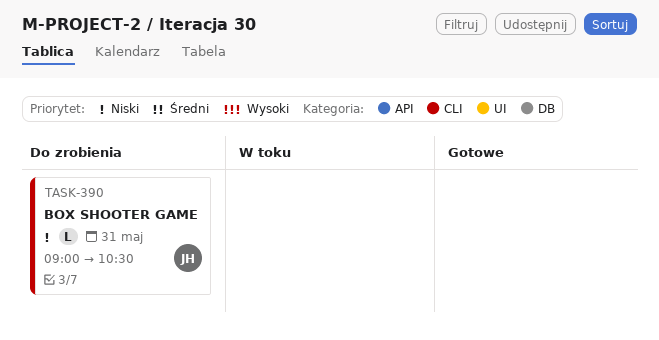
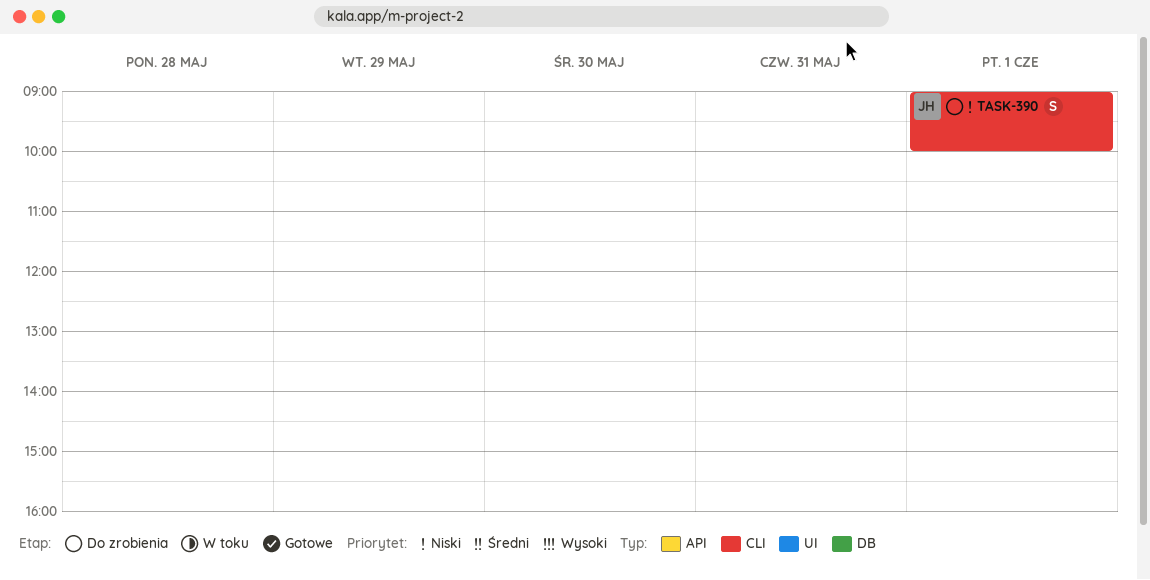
TASK-390, estimate: L -> S
TASK-390, day: May 31 -> Jun 1
TASK-390, ends: 10:30 -> 10:00

